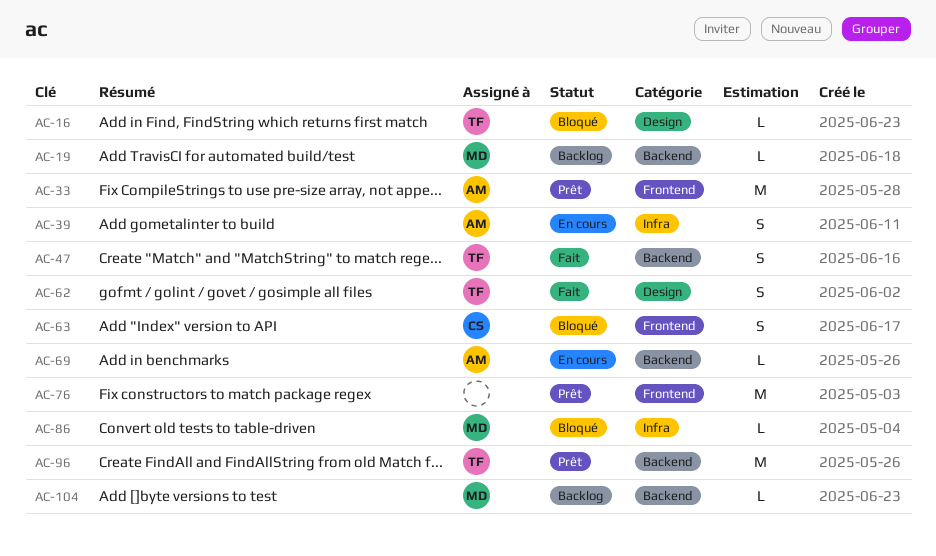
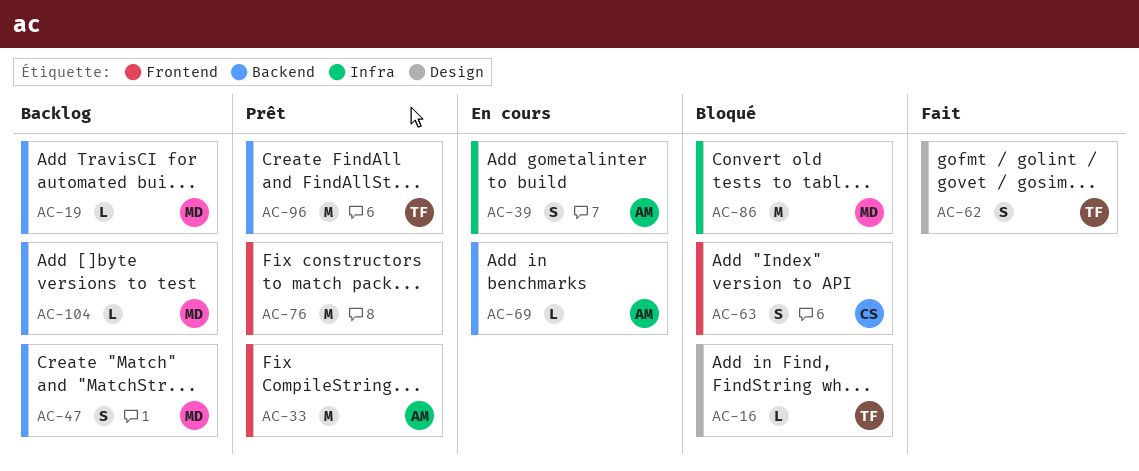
AC-47, status: Fait -> Backlog
AC-47, owner: TF -> MD
AC-86, estimate: L -> M

